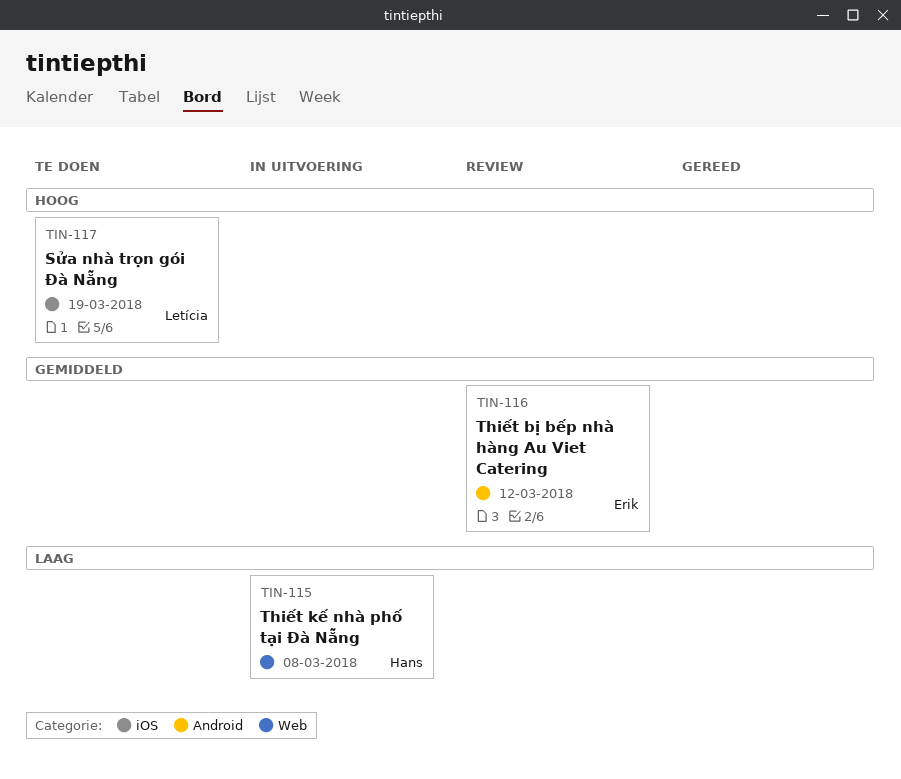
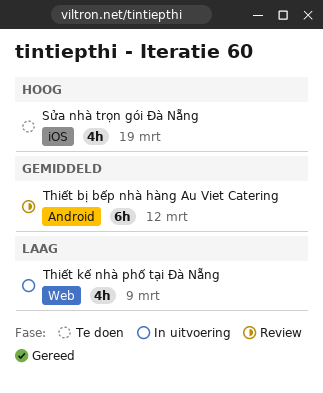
Thiết kế nhà phố tại Đà Nẵng, due: Mar 8 -> Mar 9

